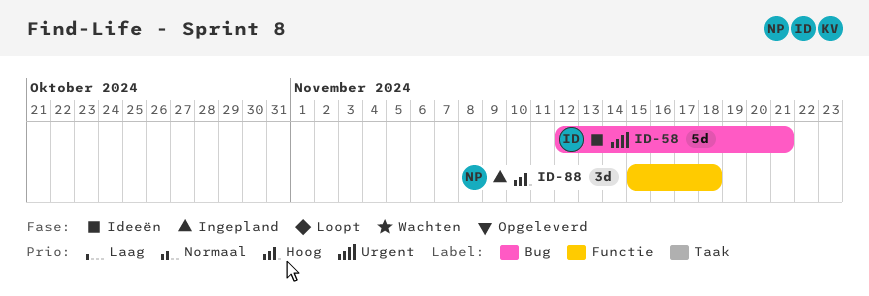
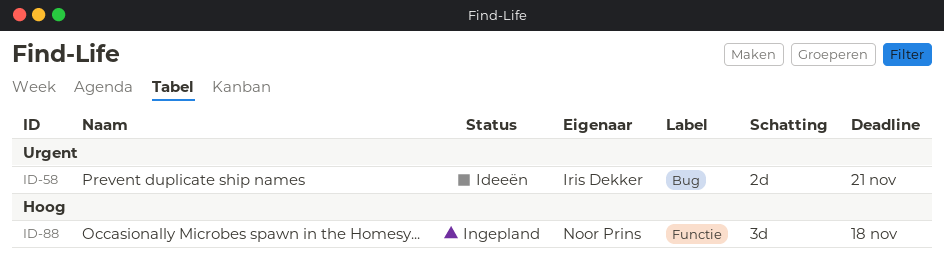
ID-58, estimate: 5d -> 2d

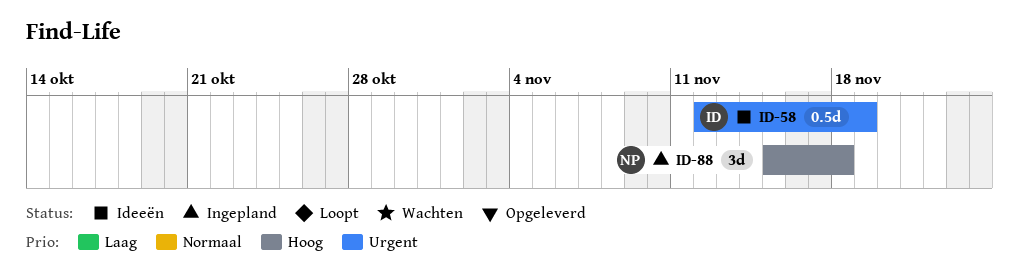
ID-58, estimate: 2d -> 0.5d
ID-58, due: Nov 21 -> Nov 19

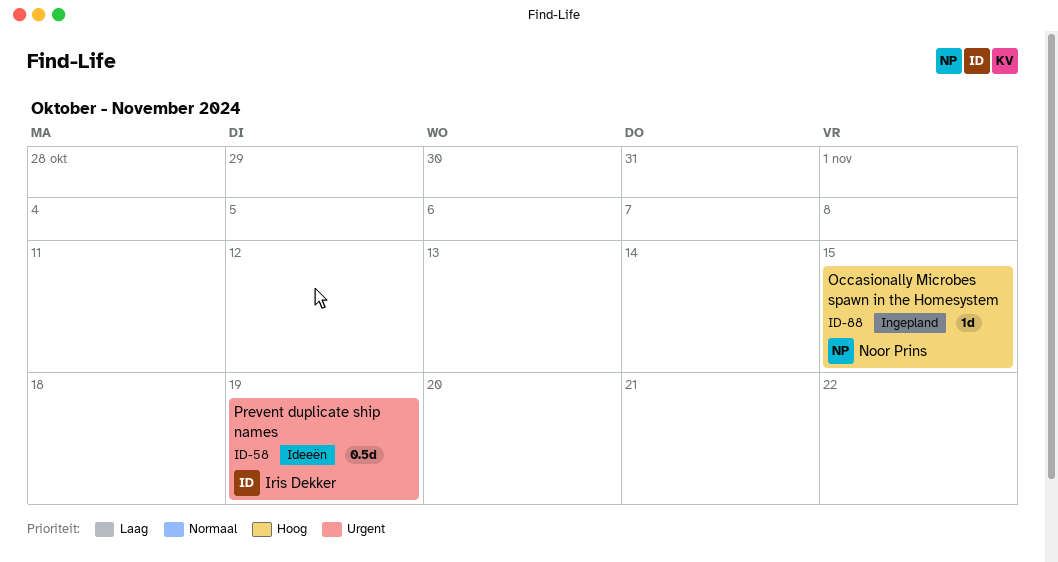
ID-88, estimate: 3d -> 1d
ID-88, due: Nov 18 -> Nov 15

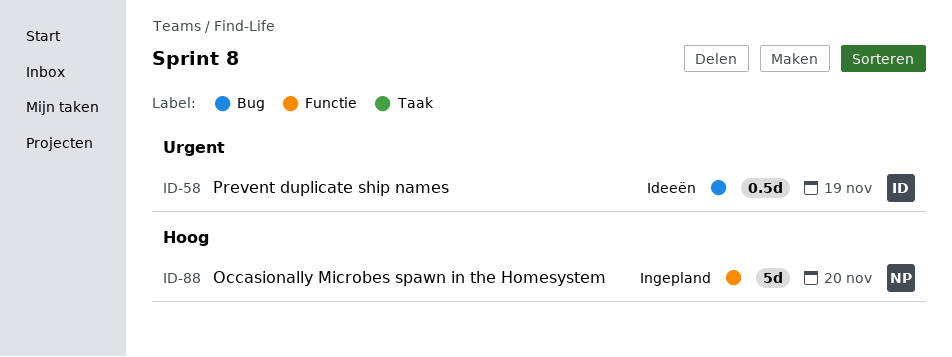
ID-88, estimate: 1d -> 5d
ID-88, due: Nov 15 -> Nov 20

